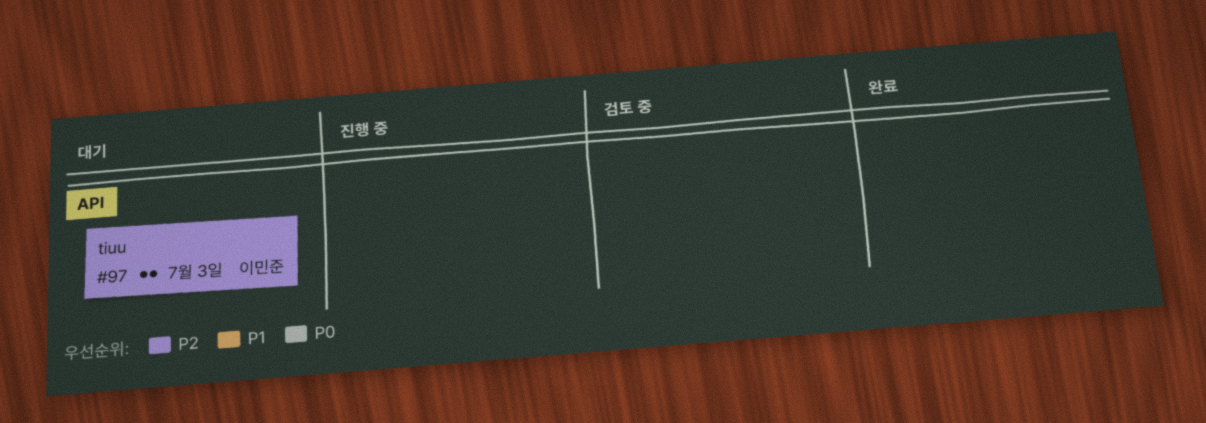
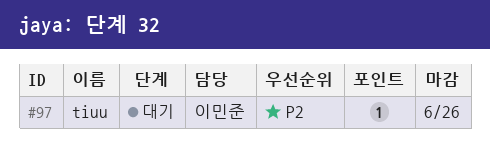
#97, estimate: 2 -> 1
#97, due: Jul 3 -> Jun 26

